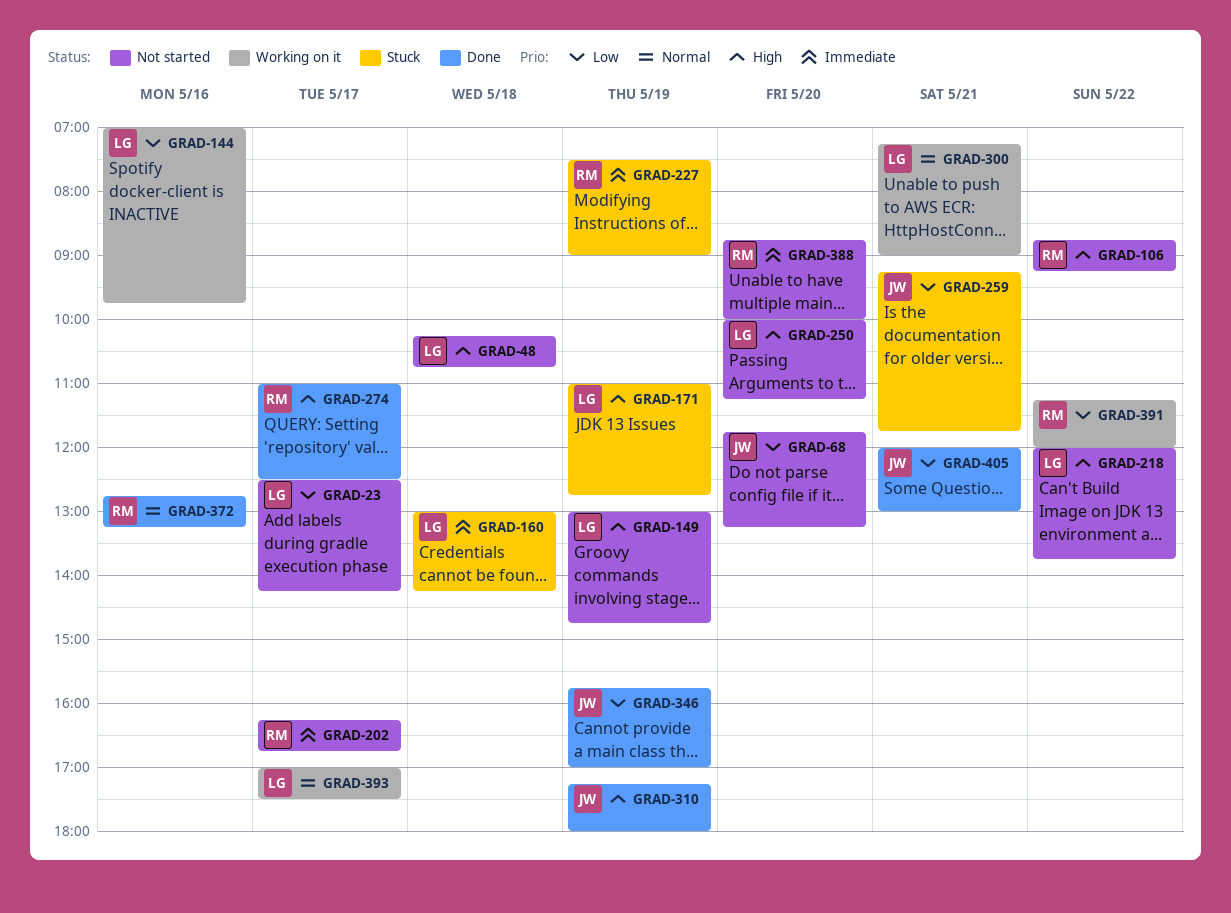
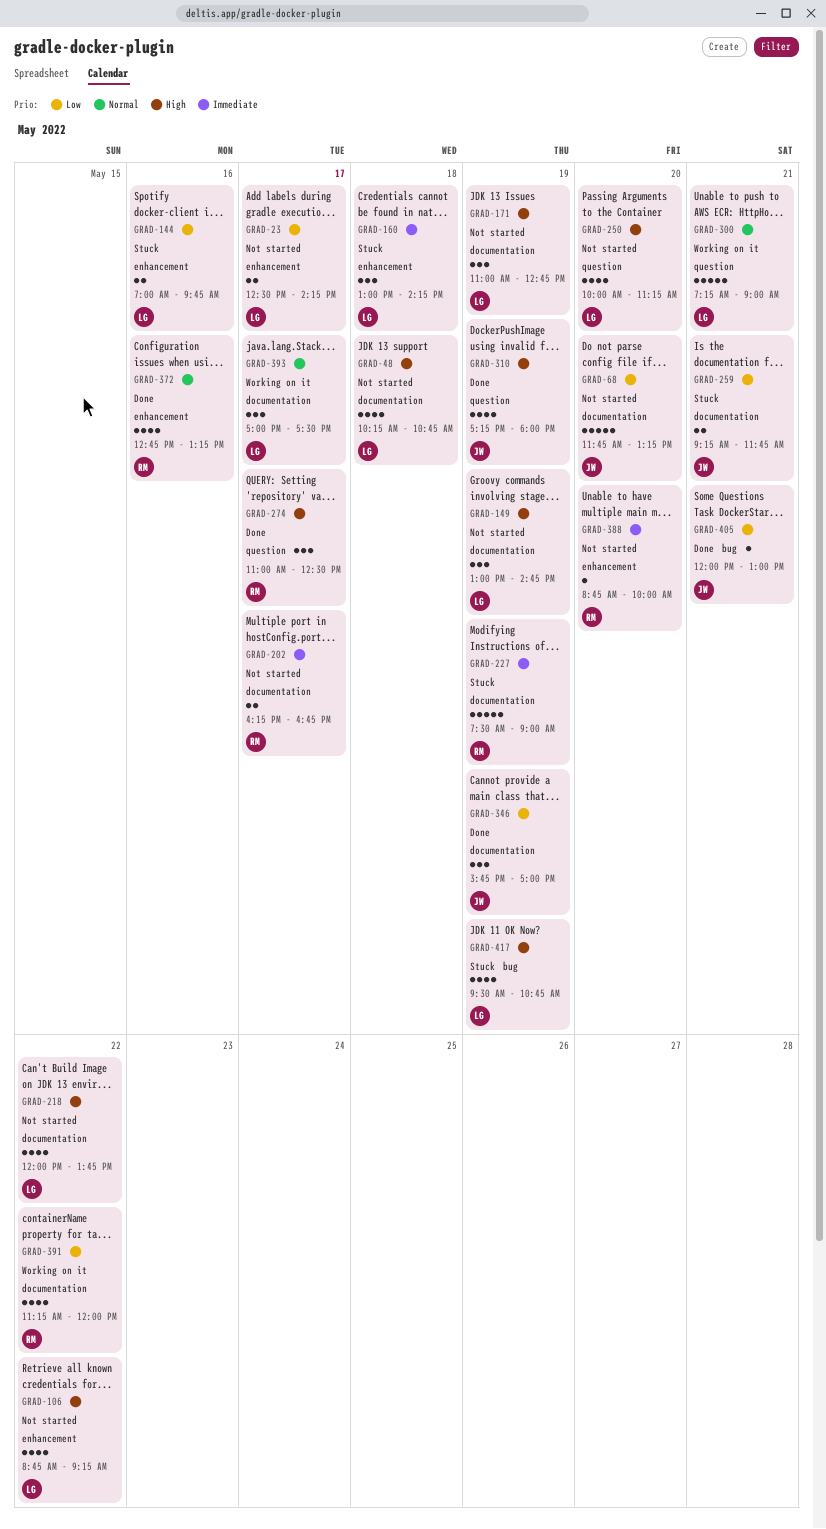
GRAD-106, owner: RM -> LG
GRAD-144, status: Working on it -> Stuck
GRAD-171, status: Stuck -> Not started
GRAD-417: none -> present

